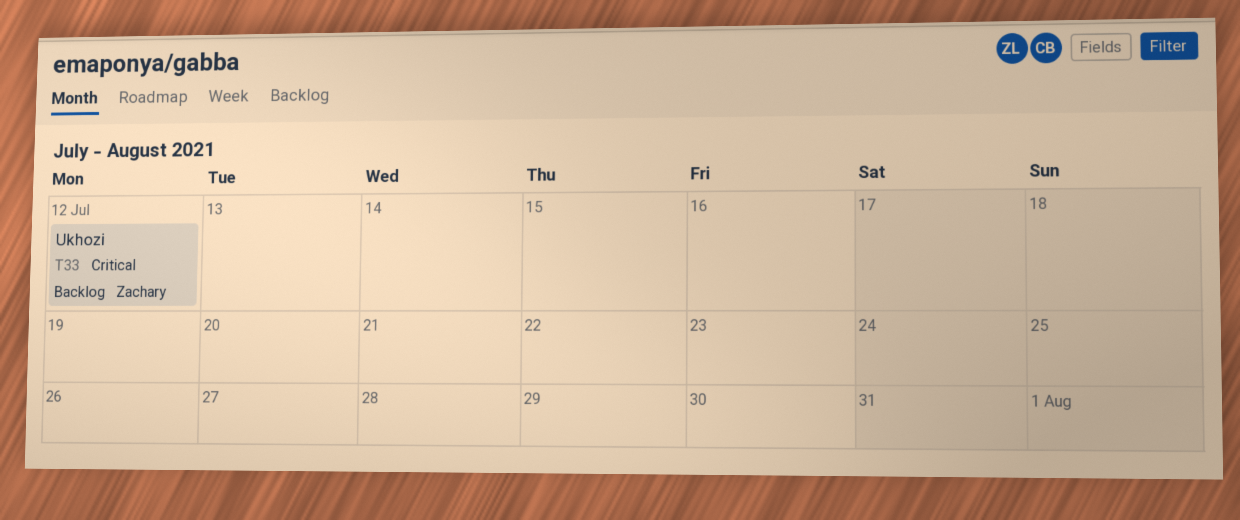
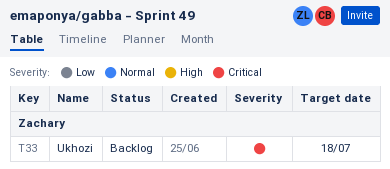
T33, due: Jul 12 -> Jul 18

